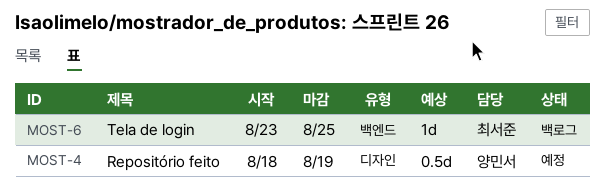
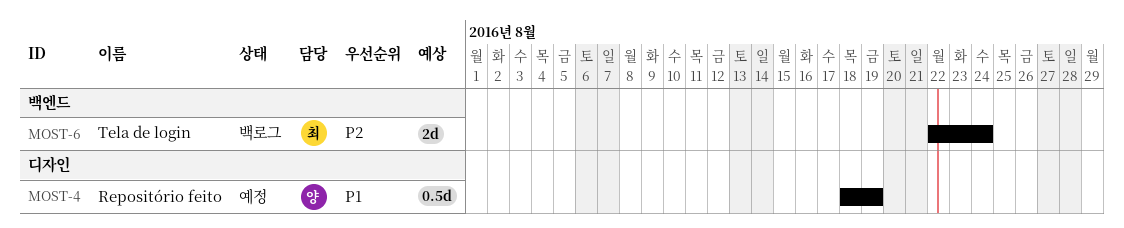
MOST-6, estimate: 1d -> 2d
MOST-6, start: Aug 23 -> Aug 22
MOST-6, due: Aug 25 -> Aug 24

